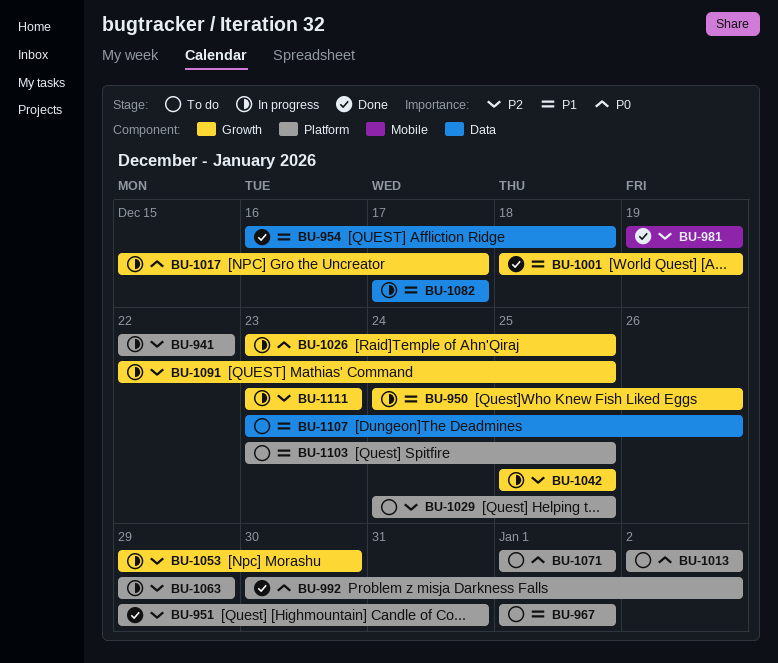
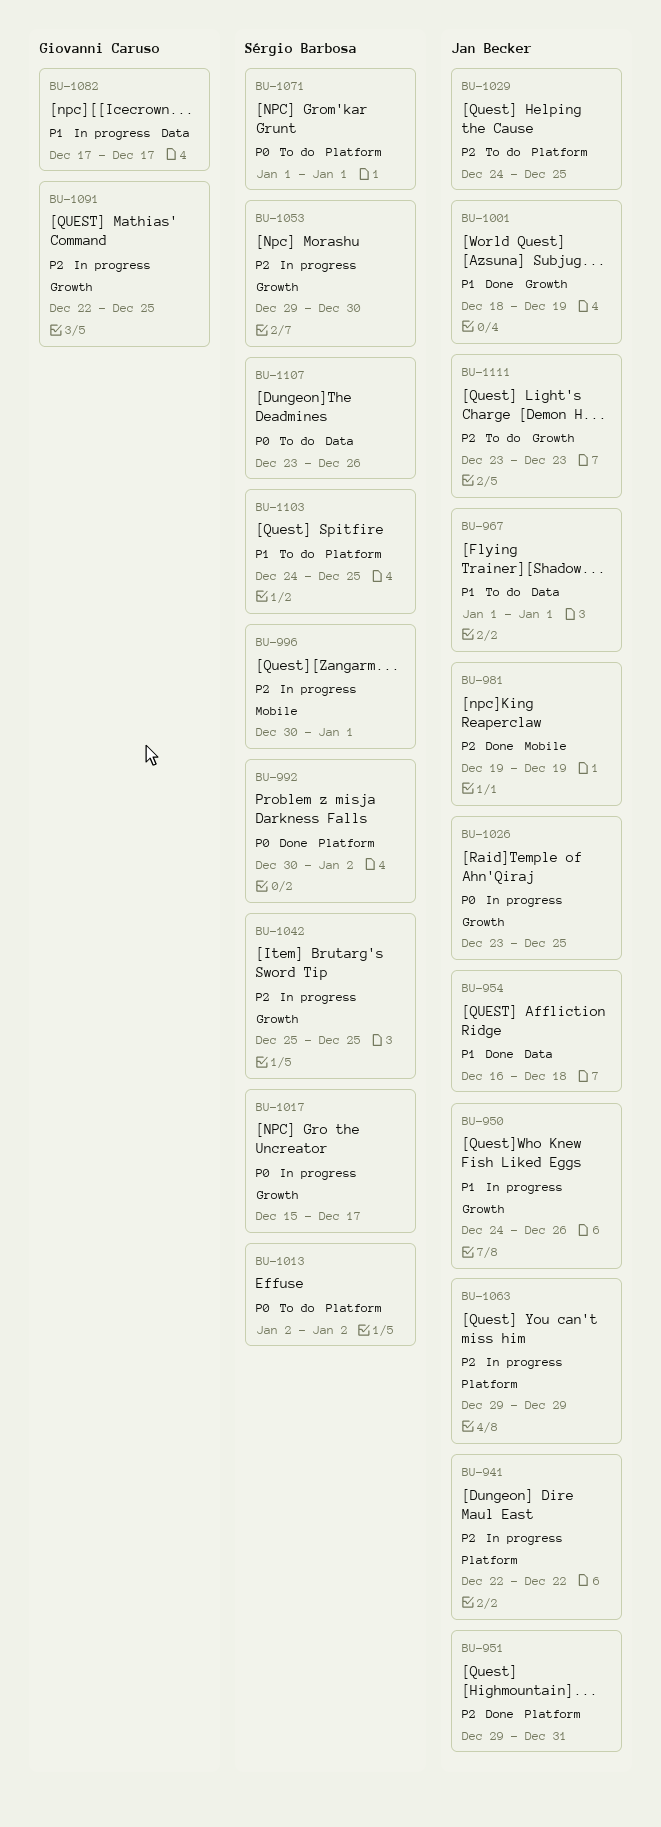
BU-967, label: Platform -> Data
BU-996: none -> present
BU-1103, start: Dec 23 -> Dec 24
BU-1107, priority: P1 -> P0
BU-1111, status: In progress -> To do

